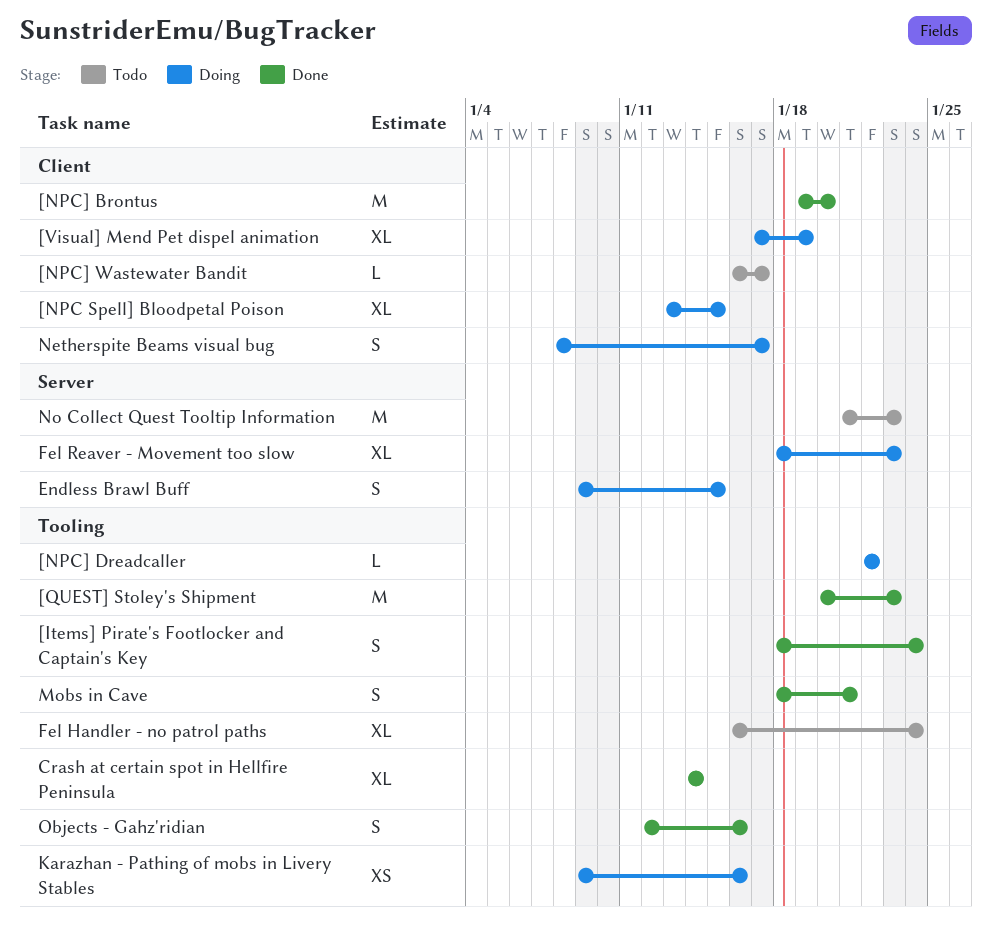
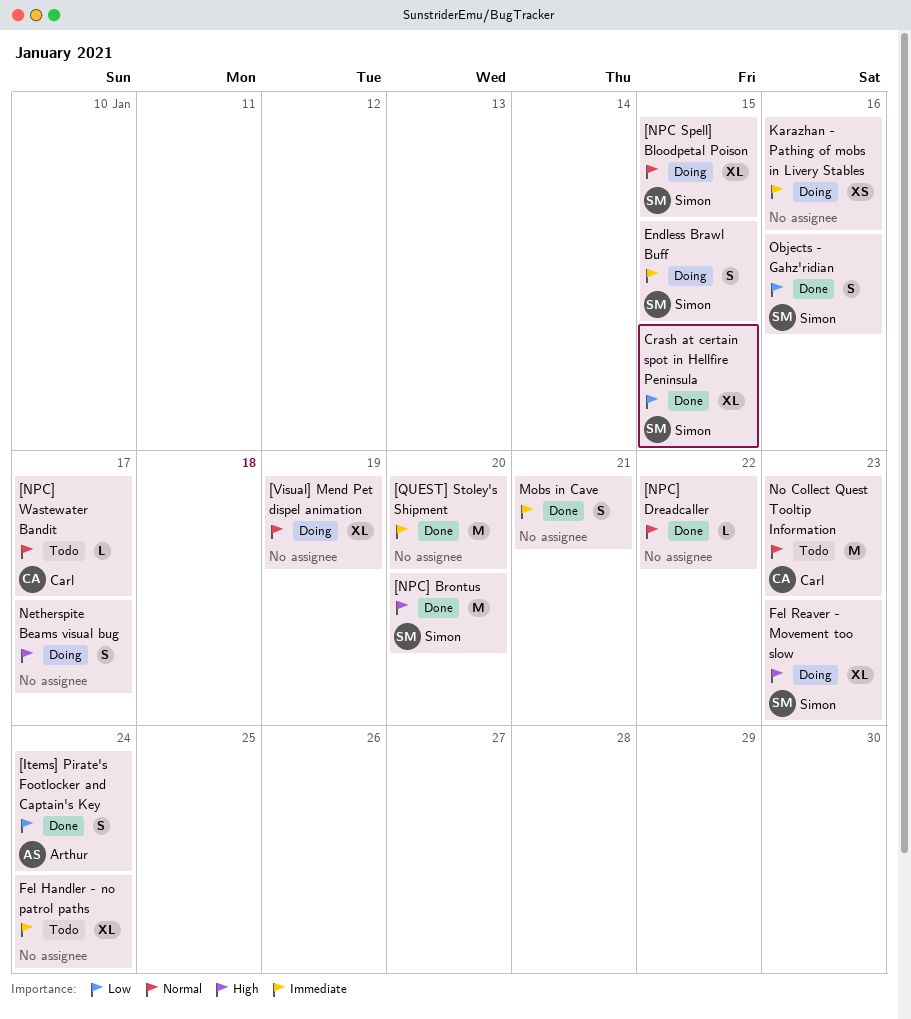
[NPC] Dreadcaller, status: Doing -> Done
[QUEST] Stoley's Shipment, due: Jan 23 -> Jan 20
Crash at certain spot in Hellfire Peninsula, due: Jan 14 -> Jan 15

